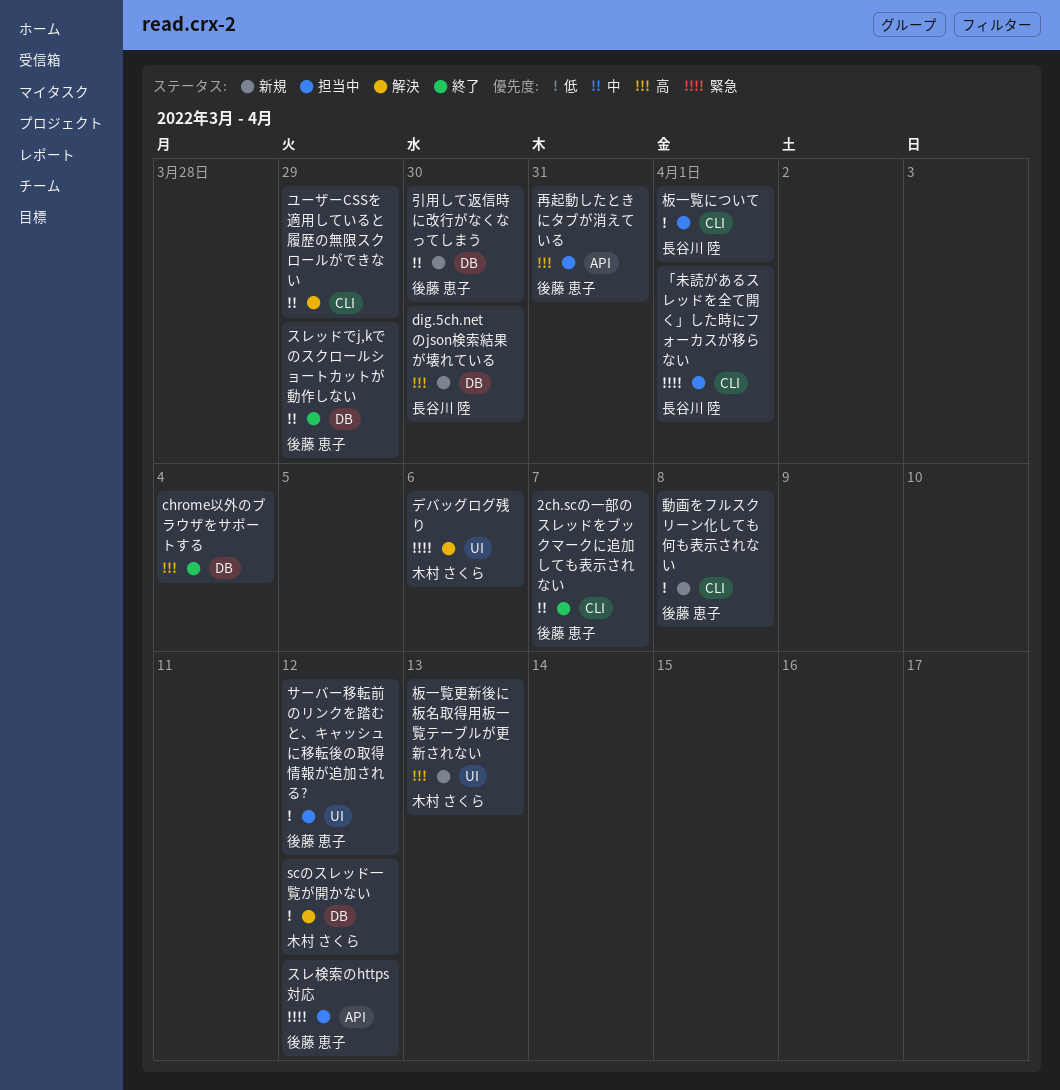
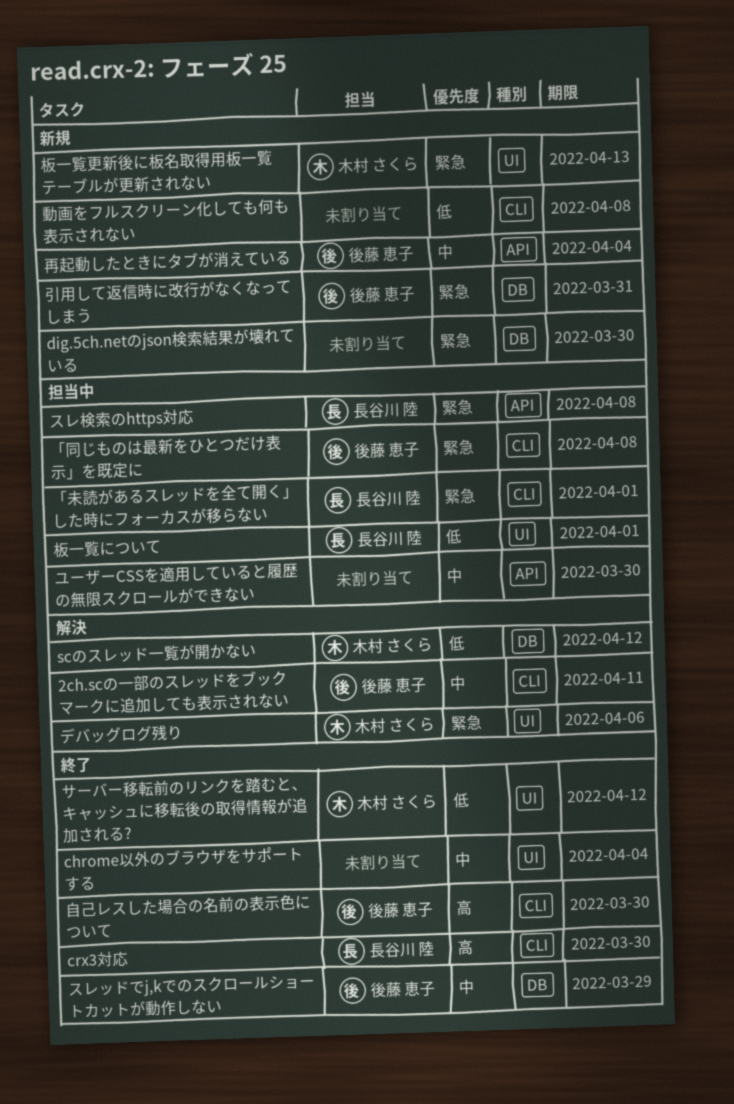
2ch.scの一部のスレッドをブックマークに追加しても表示されない, status: 終了 -> 解決
2ch.scの一部のスレッドをブックマークに追加しても表示されない, due: Apr 7 -> Apr 11
chrome以外のブラウザをサポートする, priority: 高 -> 中
chrome以外のブラウザをサポートする, label: DB -> UI
crx3対応: none -> present
dig.5ch.netのjson検索結果が壊れている, owner: 長谷川 陸 -> none
dig.5ch.netのjson検索結果が壊れている, priority: 高 -> 緊急
「同じものは最新をひとつだけ表示」を既定に: none -> present
サーバー移転前のリンクを踏むと、キャッシュに移転後の取得情報が追加される?, status: 担当中 -> 終了
サーバー移転前のリンクを踏むと、キャッシュに移転後の取得情報が追加される?, owner: 後藤 恵子 -> 木村 さくら
スレ検索のhttps対応, owner: 後藤 恵子 -> 長谷川 陸
スレ検索のhttps対応, due: Apr 12 -> Apr 8
ユーザーCSSを適用していると履歴の無限スクロールができない, status: 解決 -> 担当中
ユーザーCSSを適用していると履歴の無限スクロールができない, label: CLI -> API
ユーザーCSSを適用していると履歴の無限スクロールができない, due: Mar 29 -> Mar 30
再起動したときにタブが消えている, status: 担当中 -> 新規
再起動したときにタブが消えている, priority: 高 -> 中
再起動したときにタブが消えている, due: Mar 31 -> Apr 4
動画をフルスクリーン化しても何も表示されない, owner: 後藤 恵子 -> none
引用して返信時に改行がなくなってしまう, priority: 中 -> 緊急
引用して返信時に改行がなくなってしまう, due: Mar 30 -> Mar 31
板一覧について, label: CLI -> UI
板一覧更新後に板名取得用板一覧テーブルが更新されない, priority: 高 -> 緊急
自己レスした場合の名前の表示色について: none -> present

